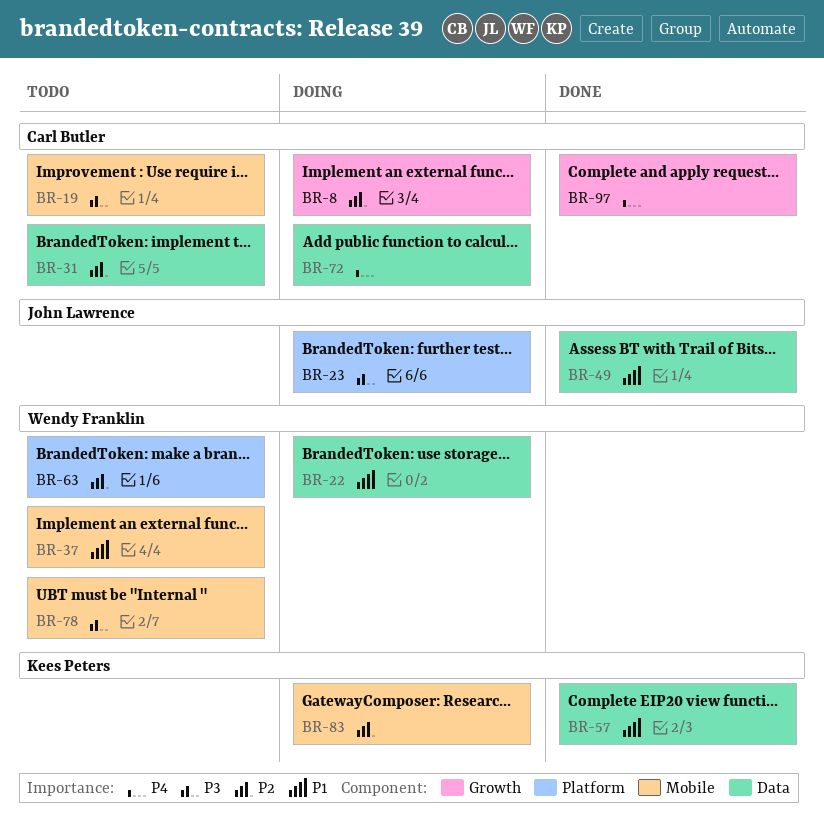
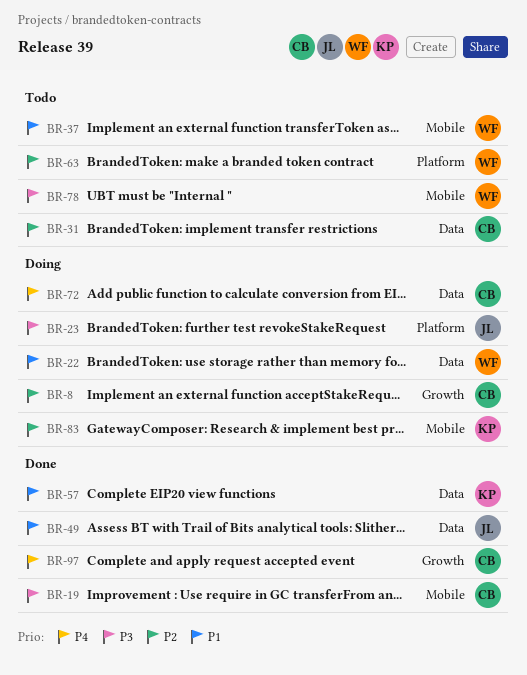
BR-19, status: Todo -> Done

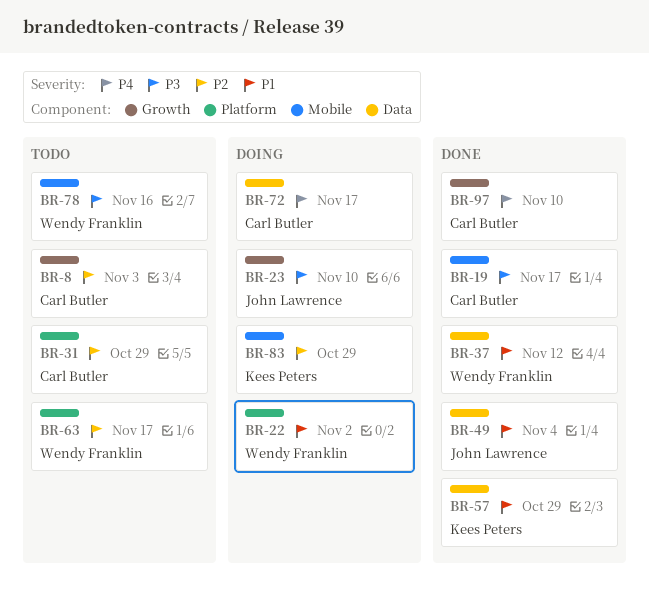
BR-8, status: Doing -> Todo
BR-22, label: Data -> Platform
BR-23, label: Platform -> Growth
BR-31, label: Data -> Platform
BR-37, status: Todo -> Done
BR-37, label: Mobile -> Data

